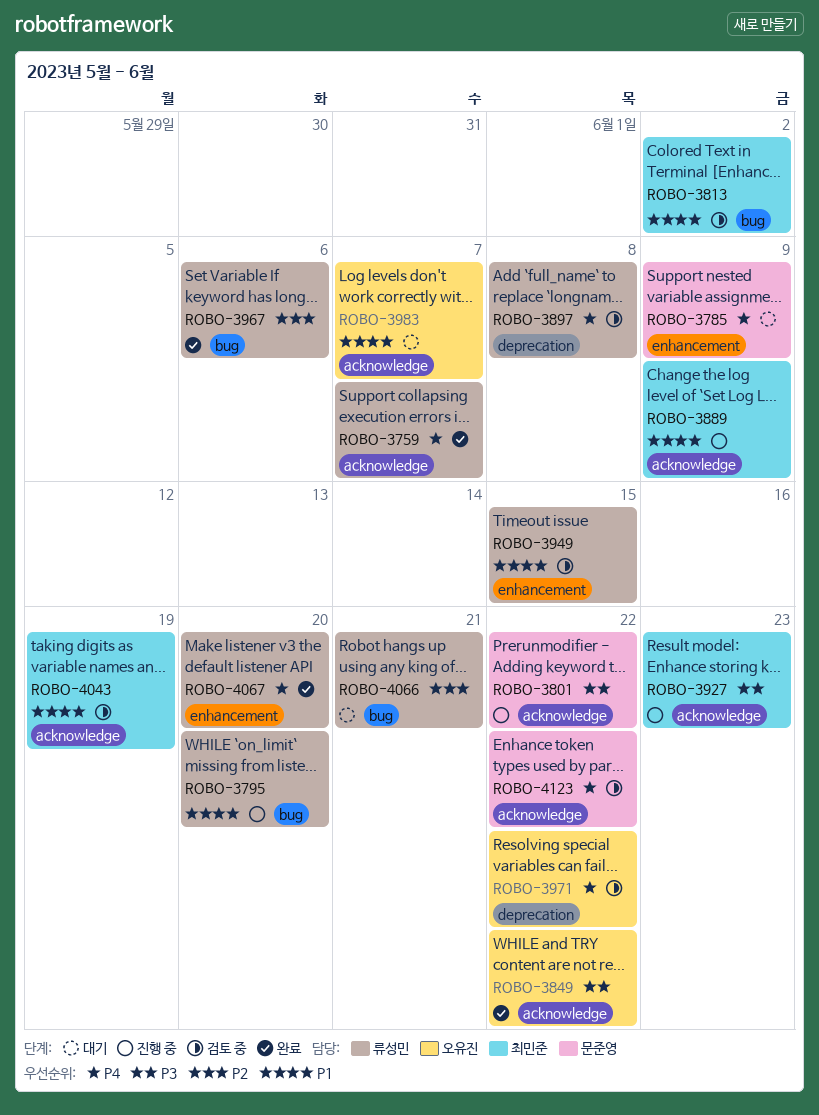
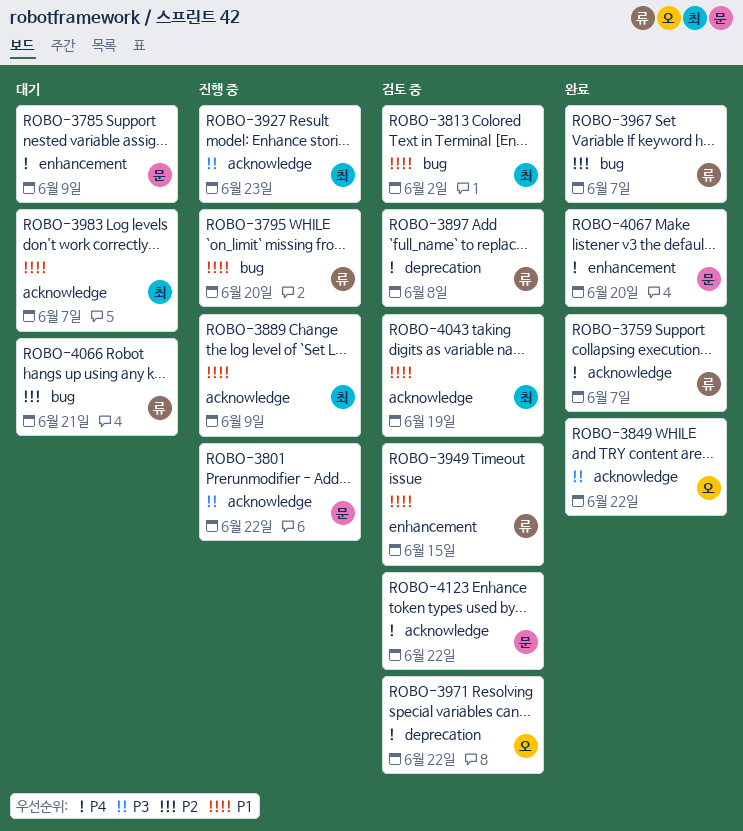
ROBO-3967, due: Jun 6 -> Jun 7
ROBO-3983, owner: 오유진 -> 최민준
ROBO-4067, owner: 류성민 -> 문준영

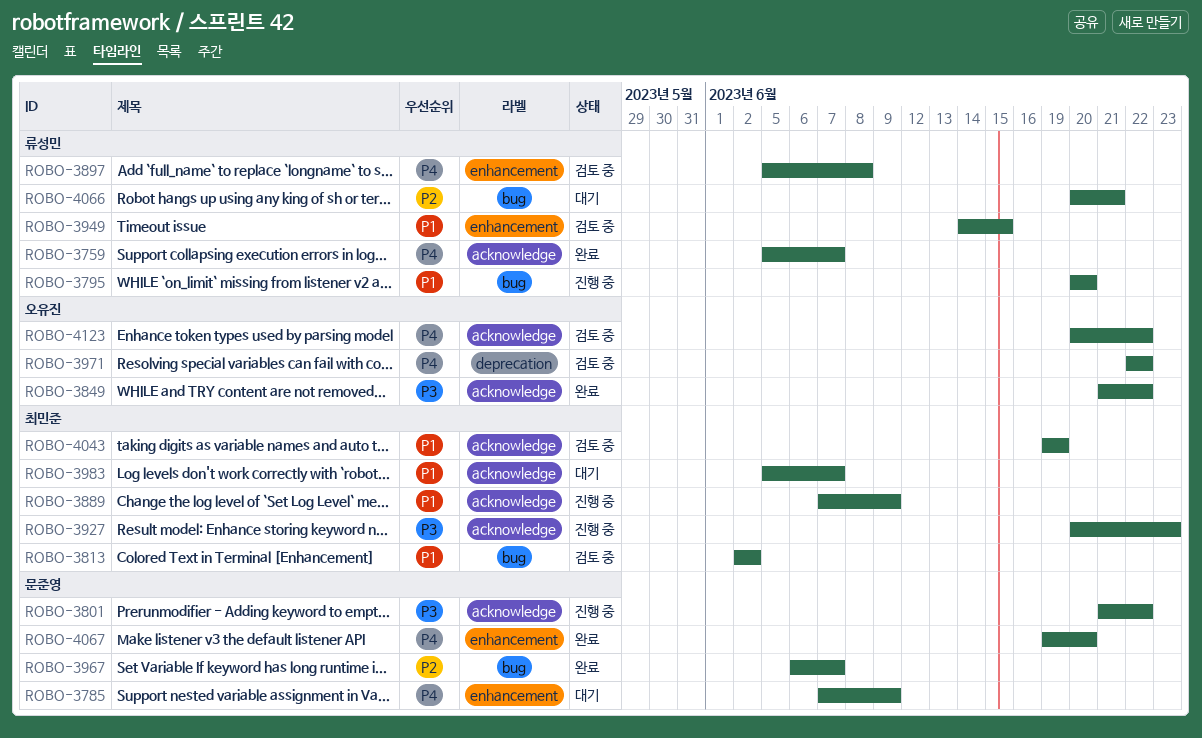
ROBO-3897, label: deprecation -> enhancement
ROBO-3967, owner: 류성민 -> 문준영
ROBO-4123, owner: 문준영 -> 오유진

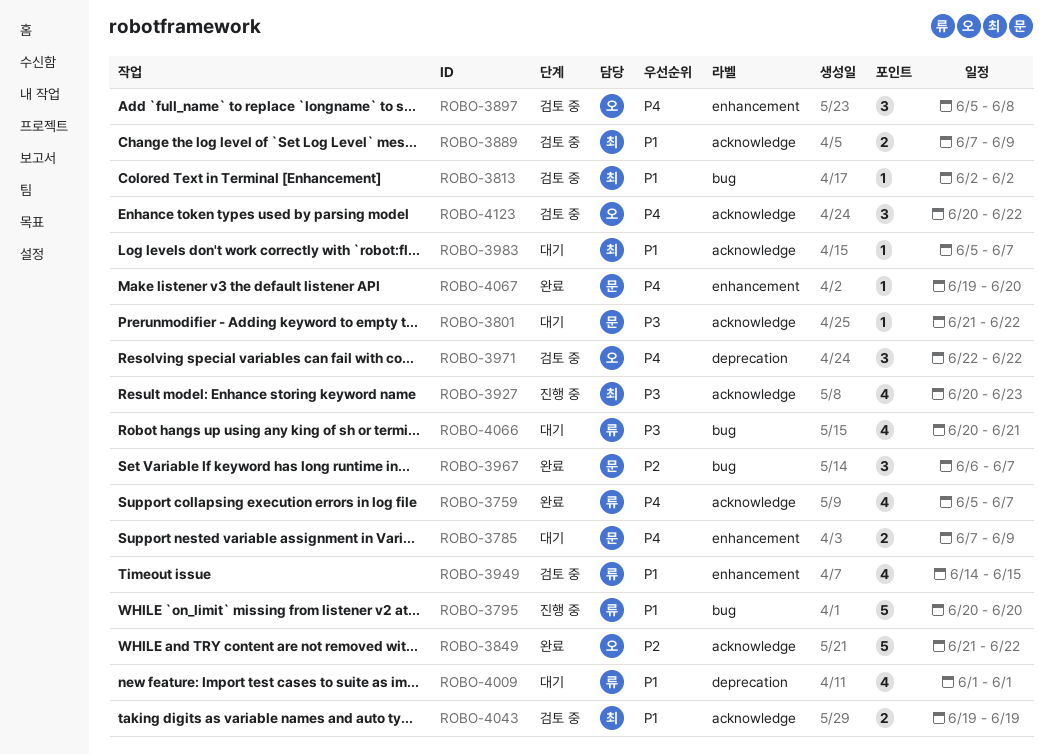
ROBO-3801, status: 진행 중 -> 대기
ROBO-3849, priority: P3 -> P2
ROBO-3889, status: 진행 중 -> 검토 중
ROBO-3897, owner: 류성민 -> 오유진
ROBO-4009: none -> present
ROBO-4066, priority: P2 -> P3

